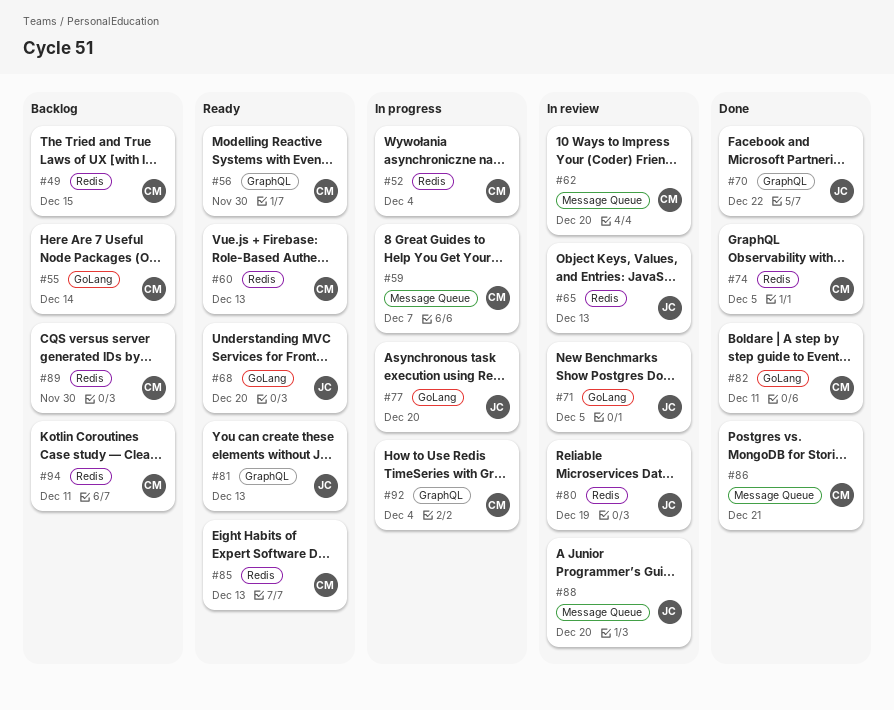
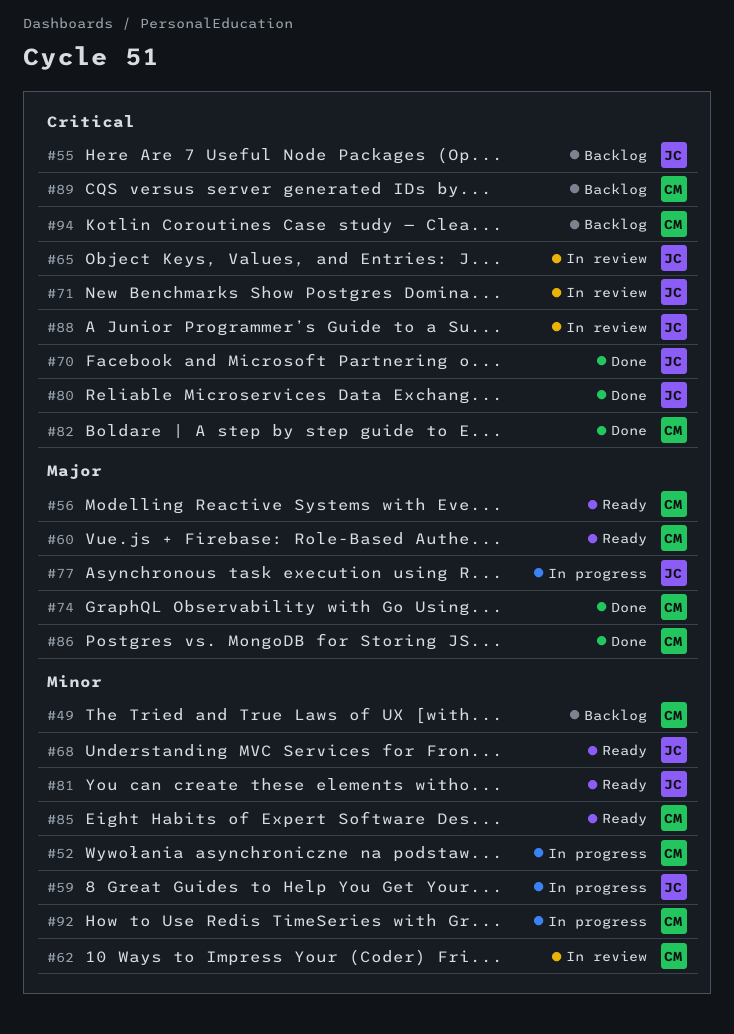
#55, owner: CM -> JC
#59, owner: CM -> JC
#80, status: In review -> Done

